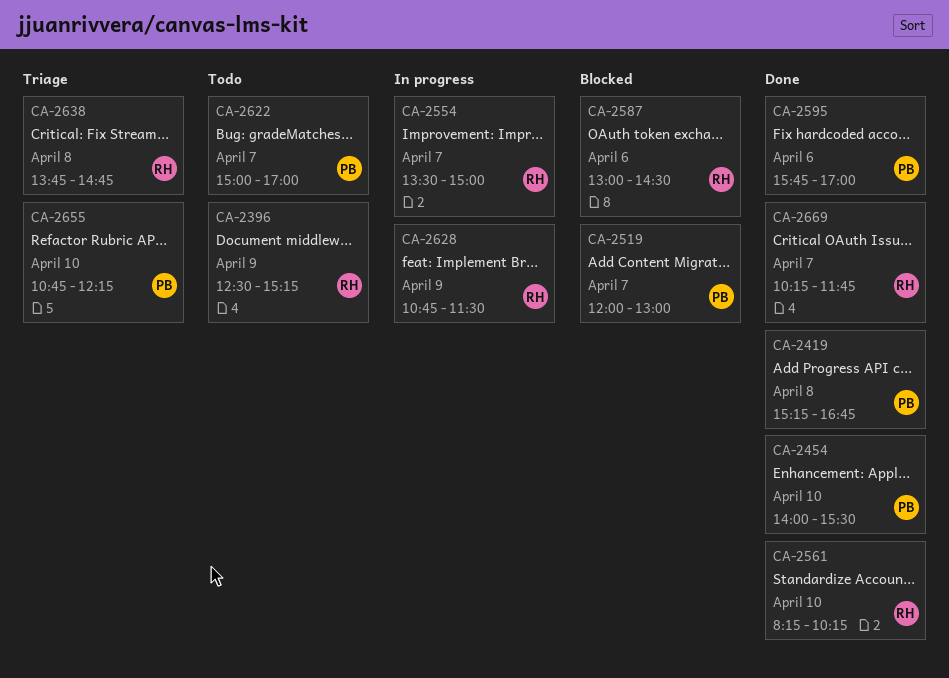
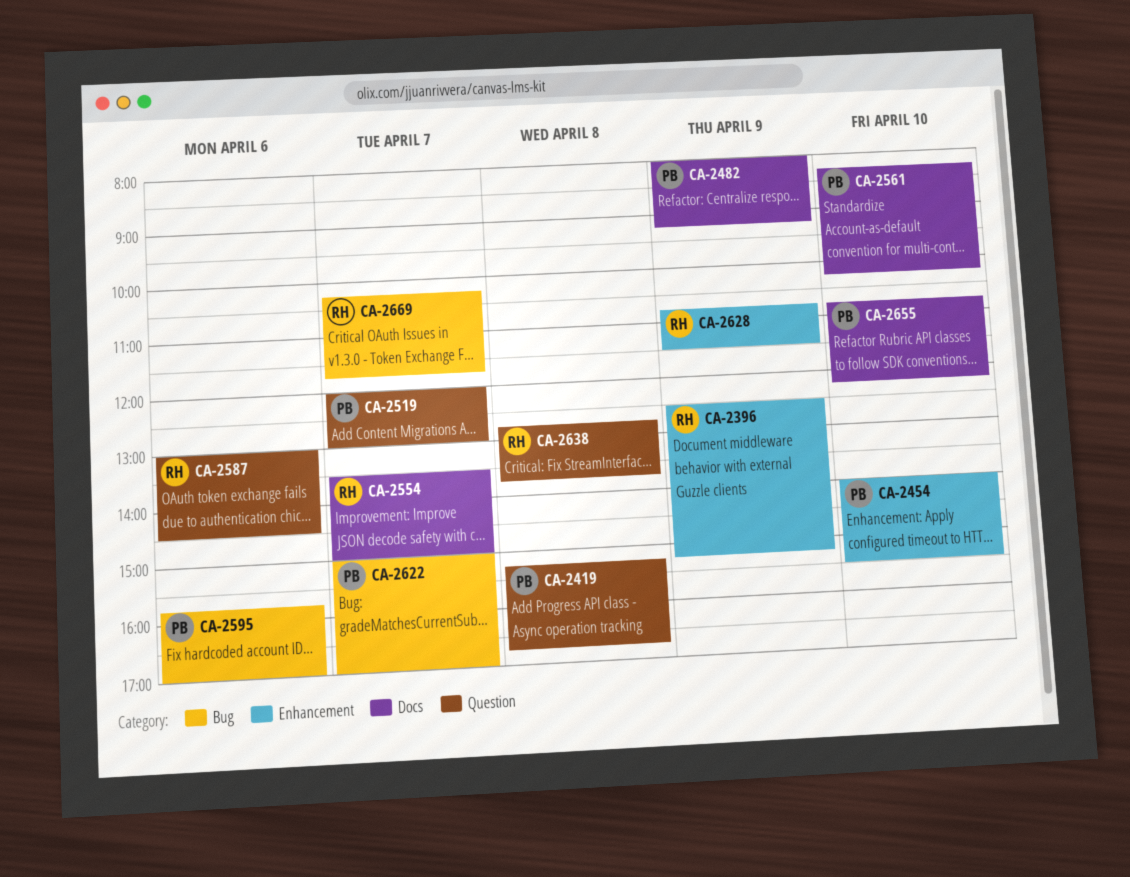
CA-2482: none -> present
CA-2561, owner: RH -> PB
CA-2638, begins: 13:45 -> 12:45
CA-2638, ends: 14:45 -> 13:45

